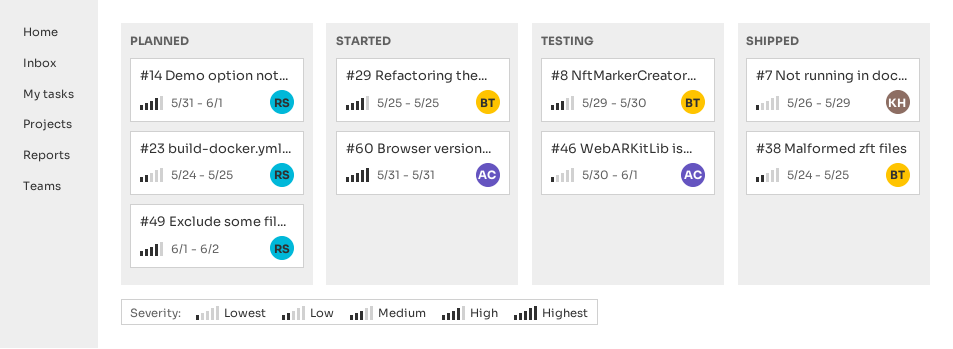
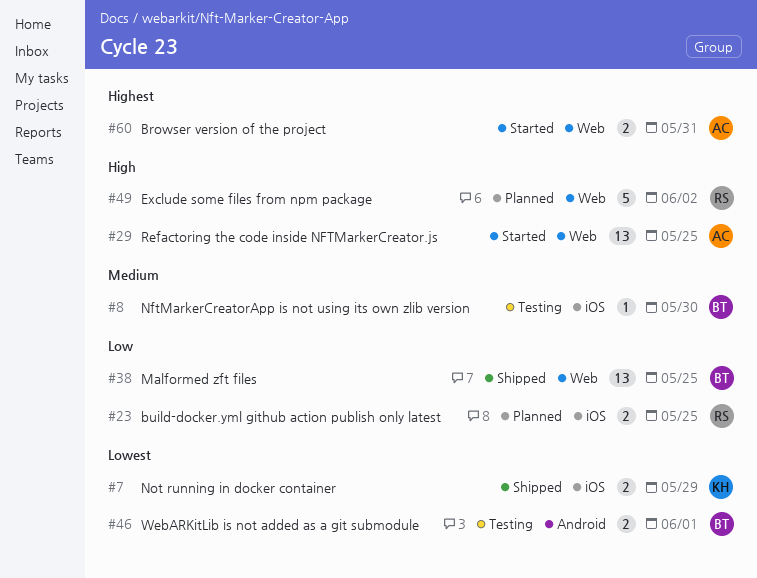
#14: present -> none
#29, owner: BT -> AC
#46, owner: AC -> BT

